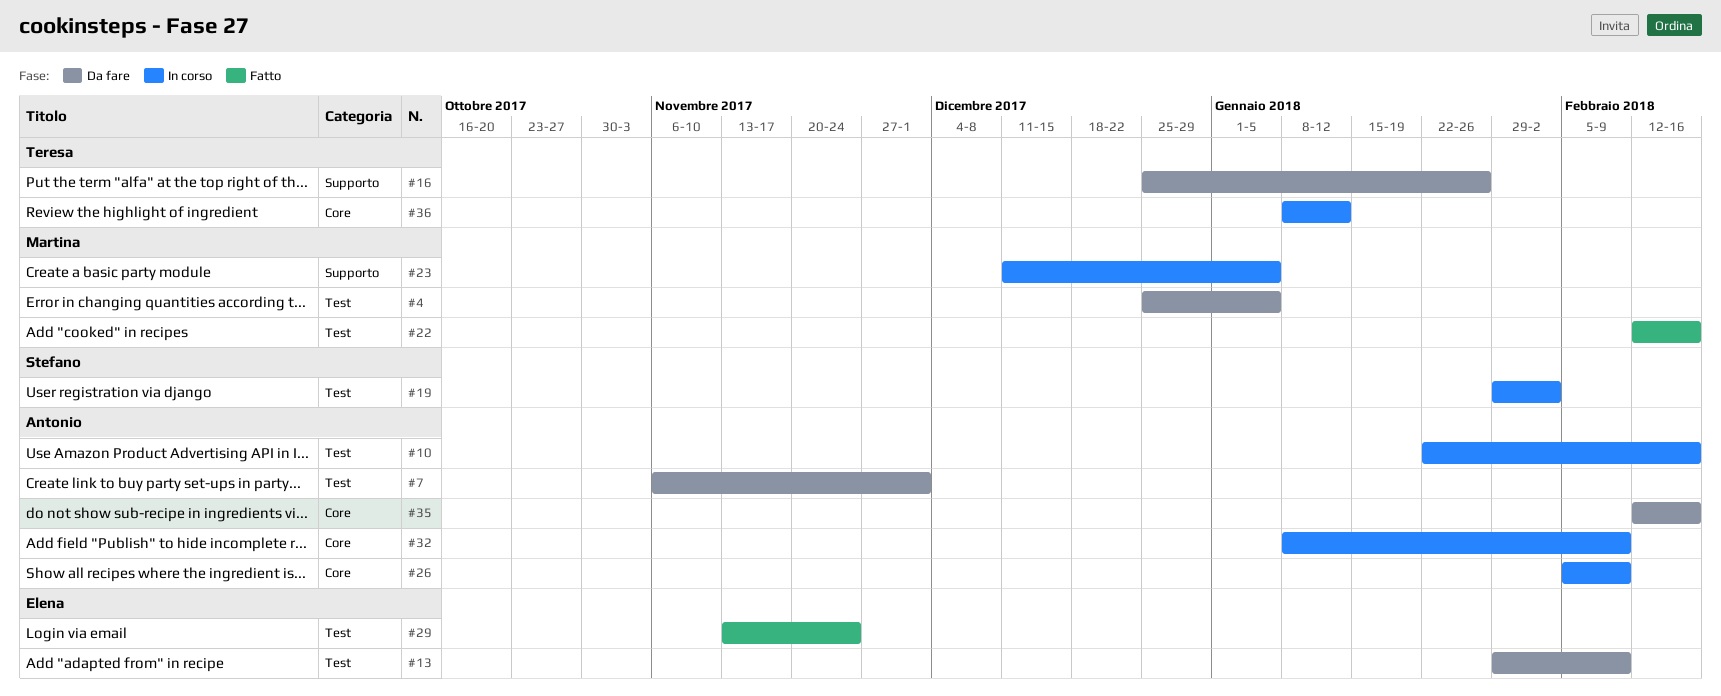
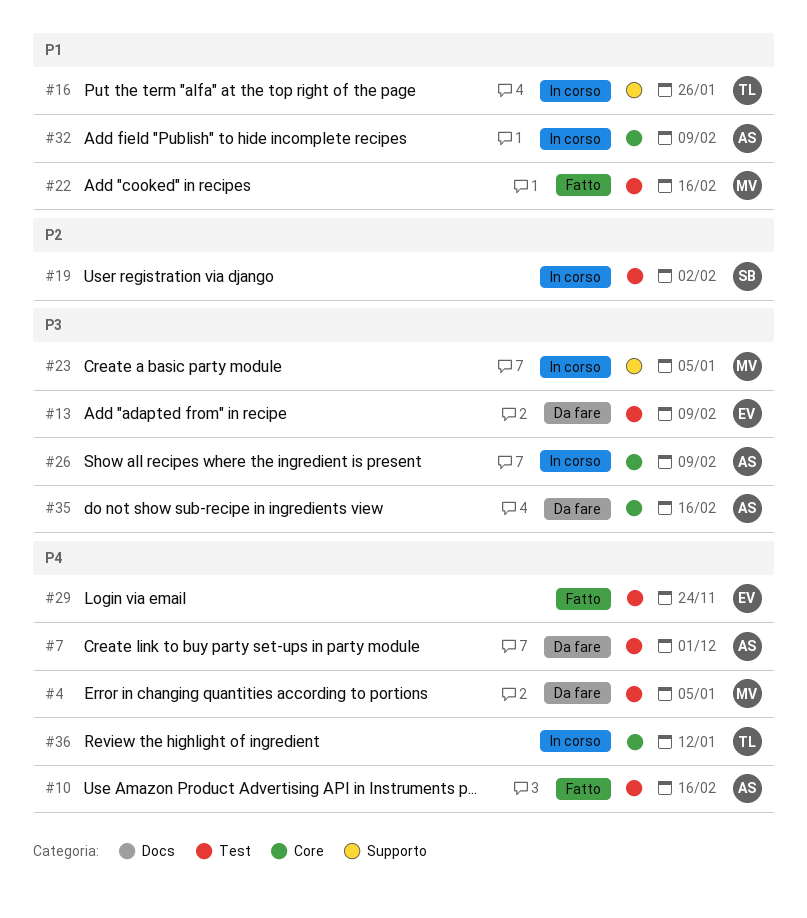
#10, status: In corso -> Fatto
#16, status: Da fare -> In corso

